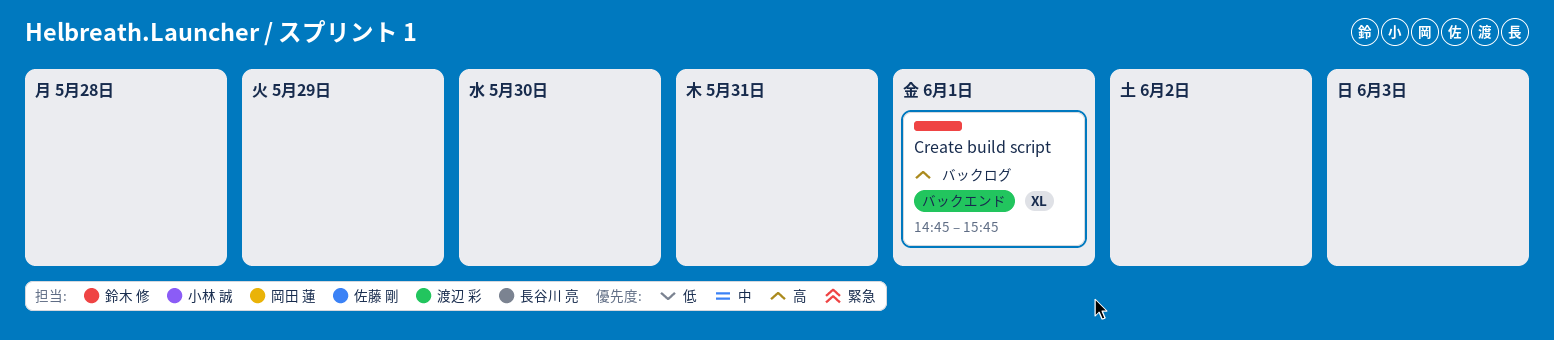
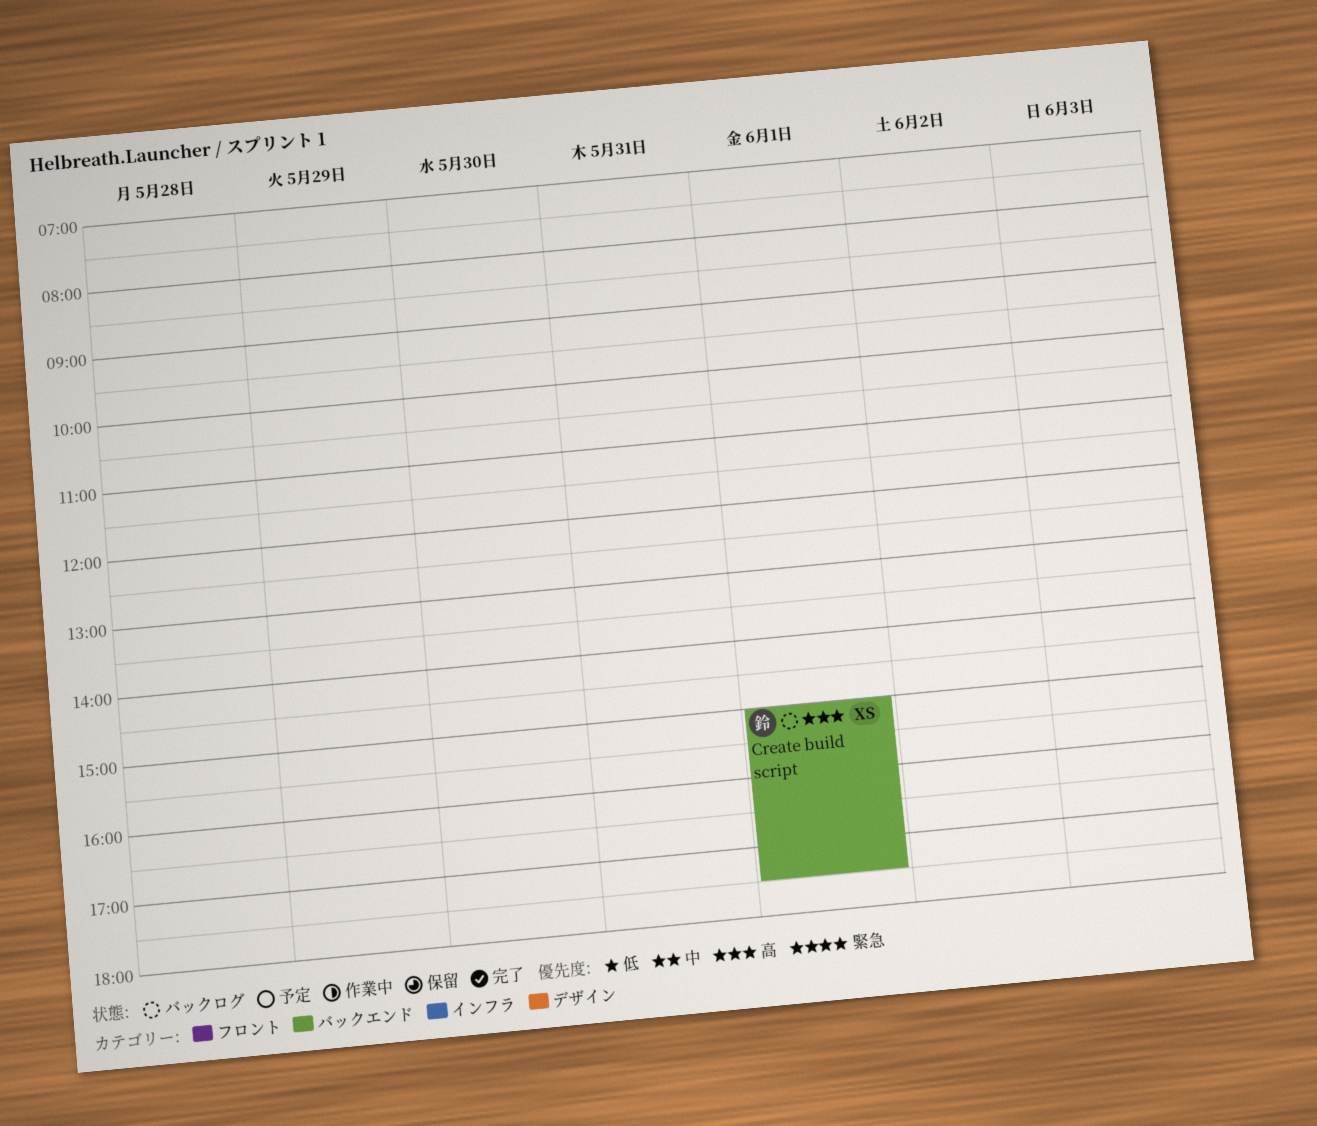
Create build script, estimate: XL -> XS
Create build script, begins: 14:45 -> 15:00
Create build script, ends: 15:45 -> 17:30

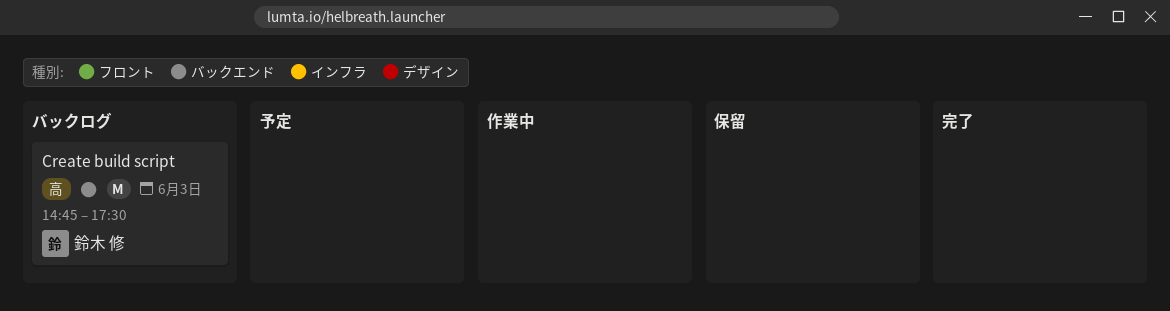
Create build script, estimate: XS -> M
Create build script, day: Jun 1 -> Jun 3
Create build script, begins: 15:00 -> 14:45

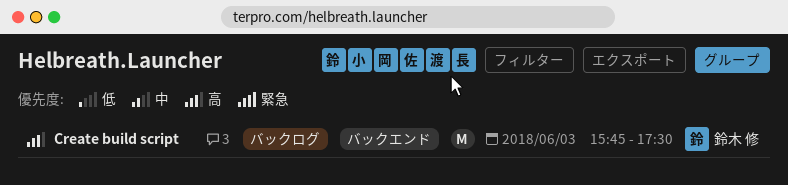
Create build script, begins: 14:45 -> 15:45

